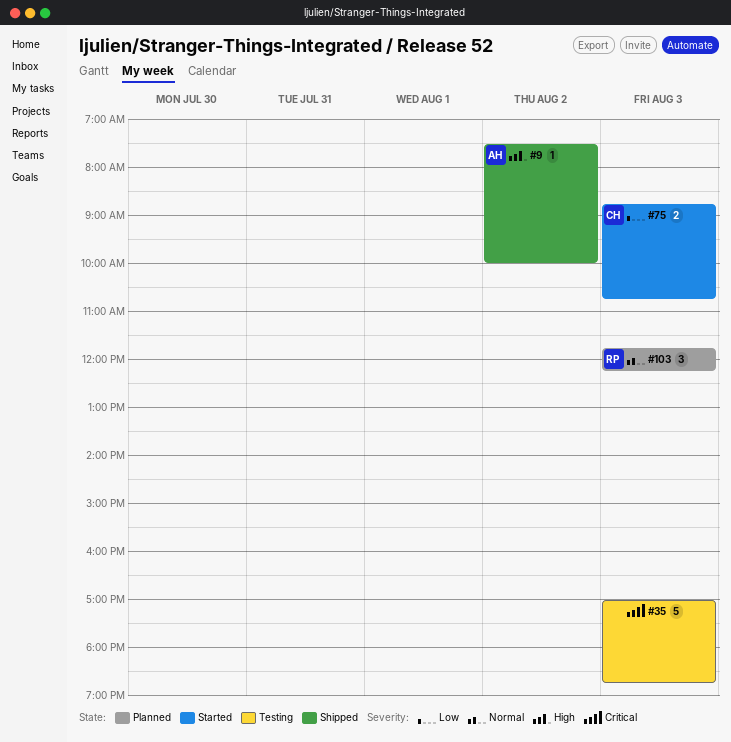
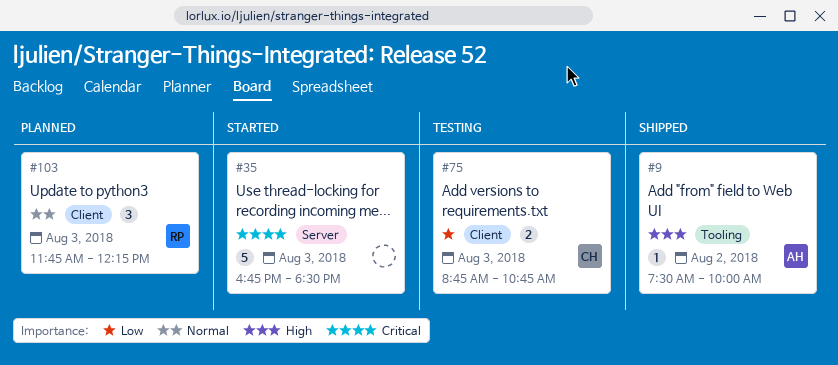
#35, status: Testing -> Started
#35, begins: 17:00 -> 16:45
#35, ends: 18:45 -> 18:30
#75, status: Started -> Testing

